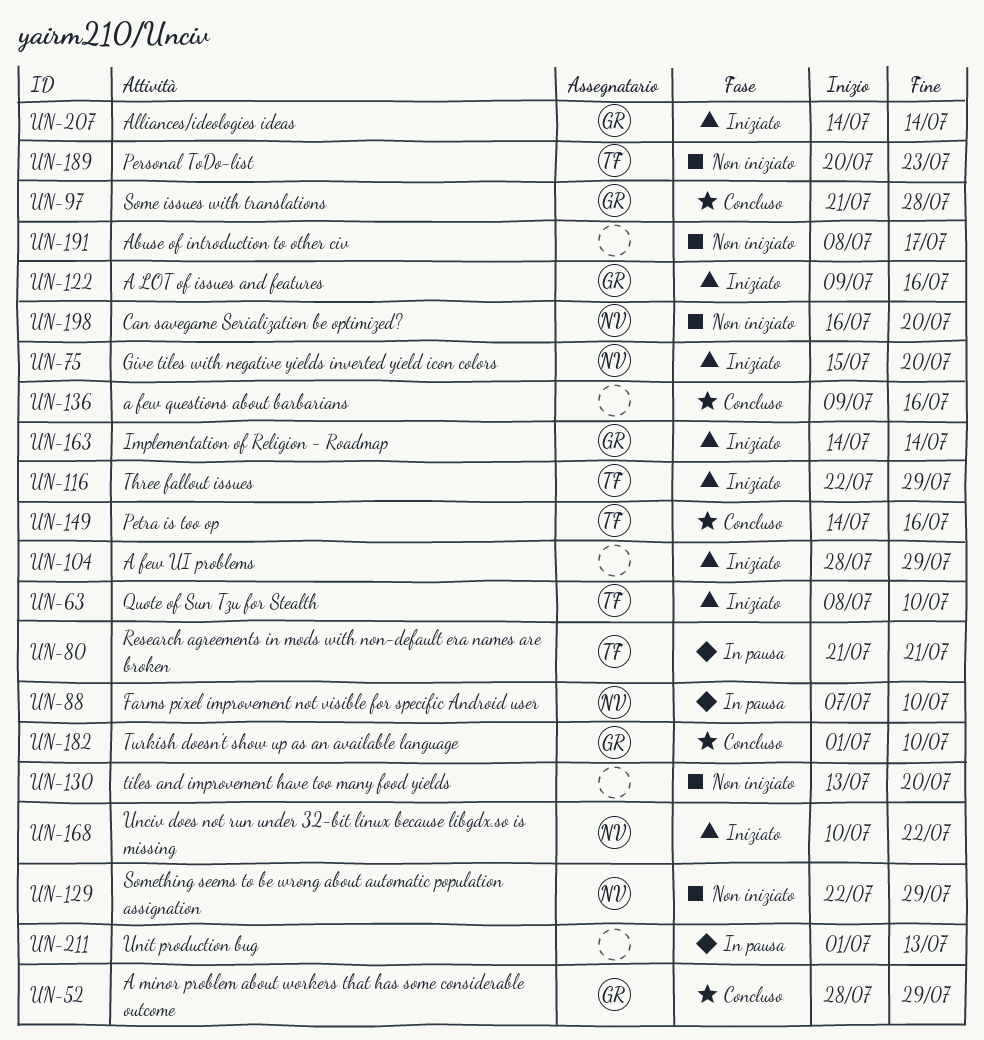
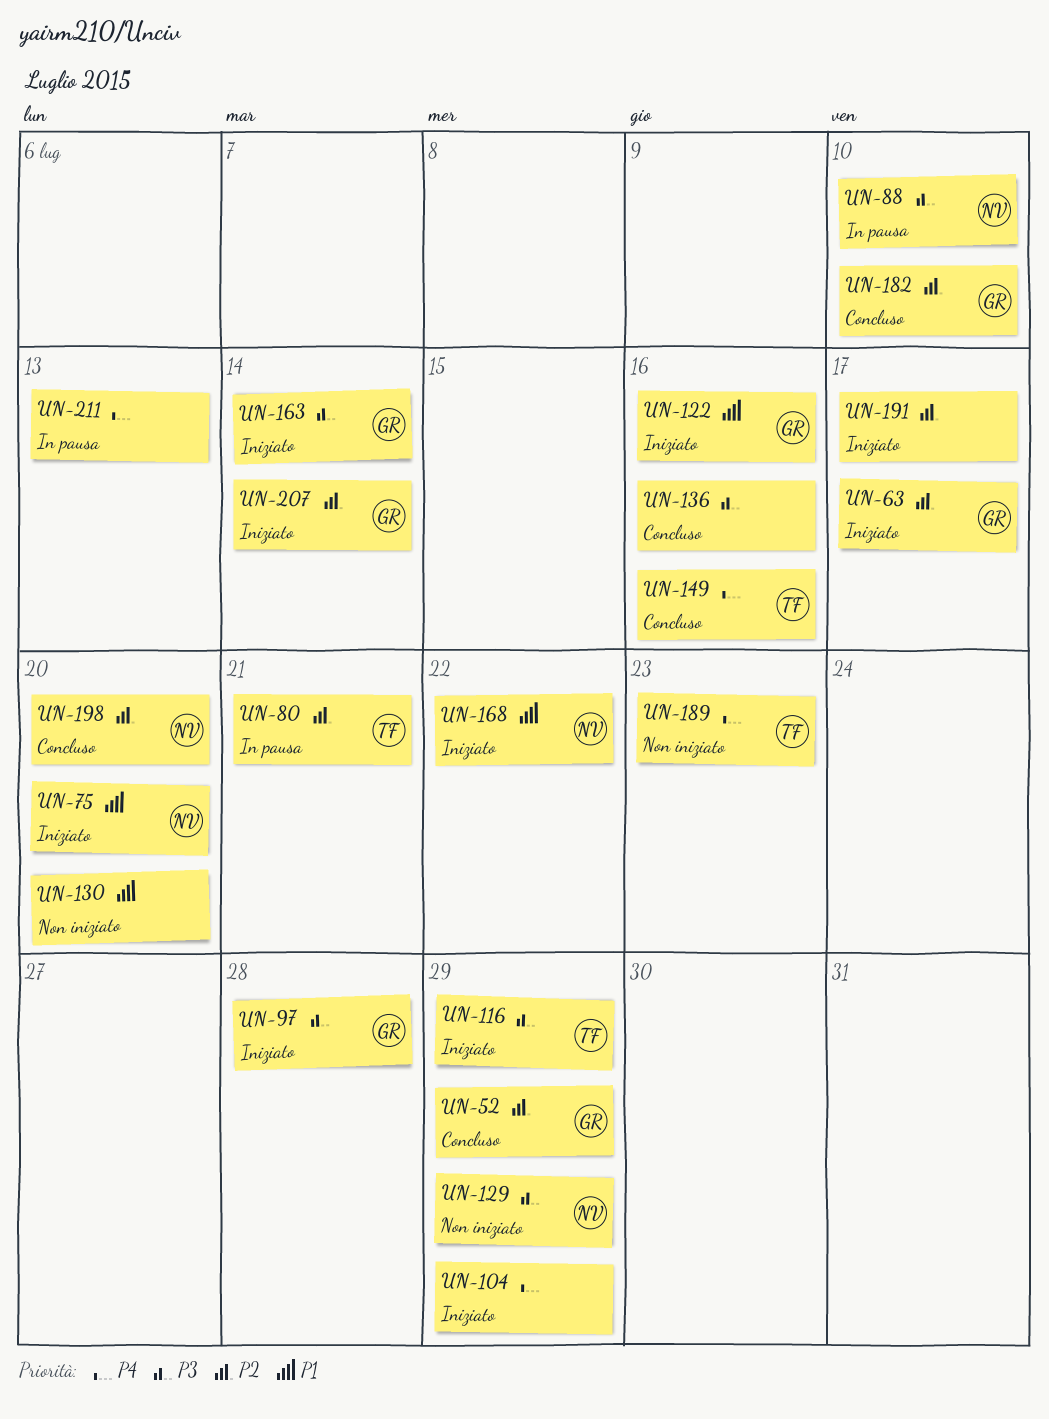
UN-63, owner: TF -> GR
UN-63, due: Jul 10 -> Jul 17
UN-97, status: Concluso -> Iniziato
UN-191, status: Non iniziato -> Iniziato
UN-198, status: Non iniziato -> Concluso

